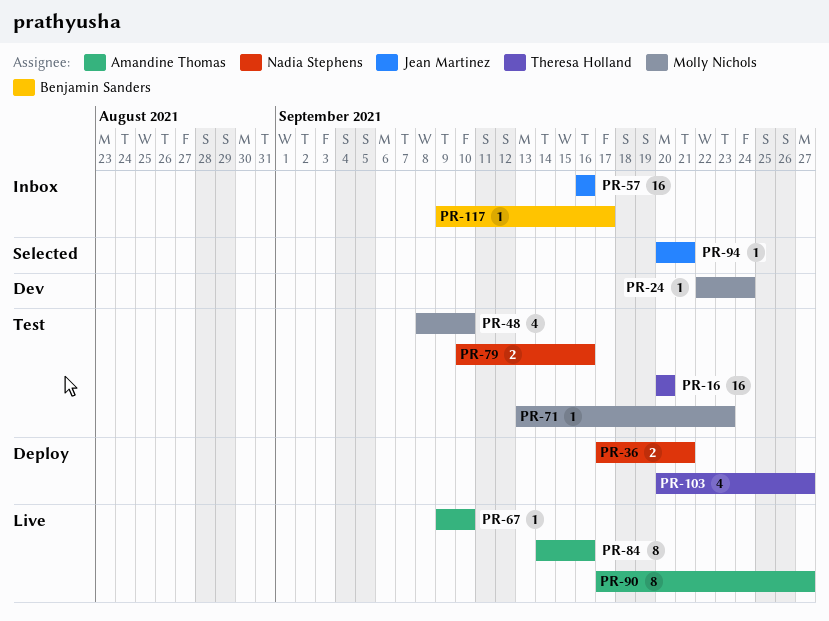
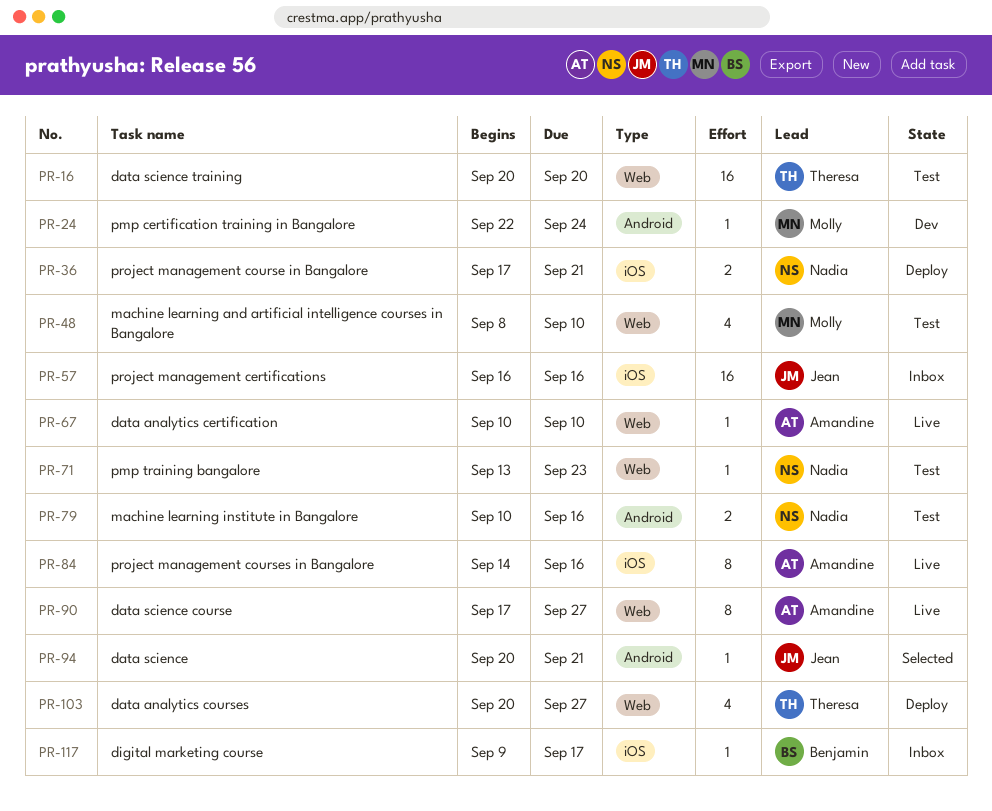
PR-67, start: Sep 9 -> Sep 10
PR-71, owner: Molly Nichols -> Nadia Stephens

